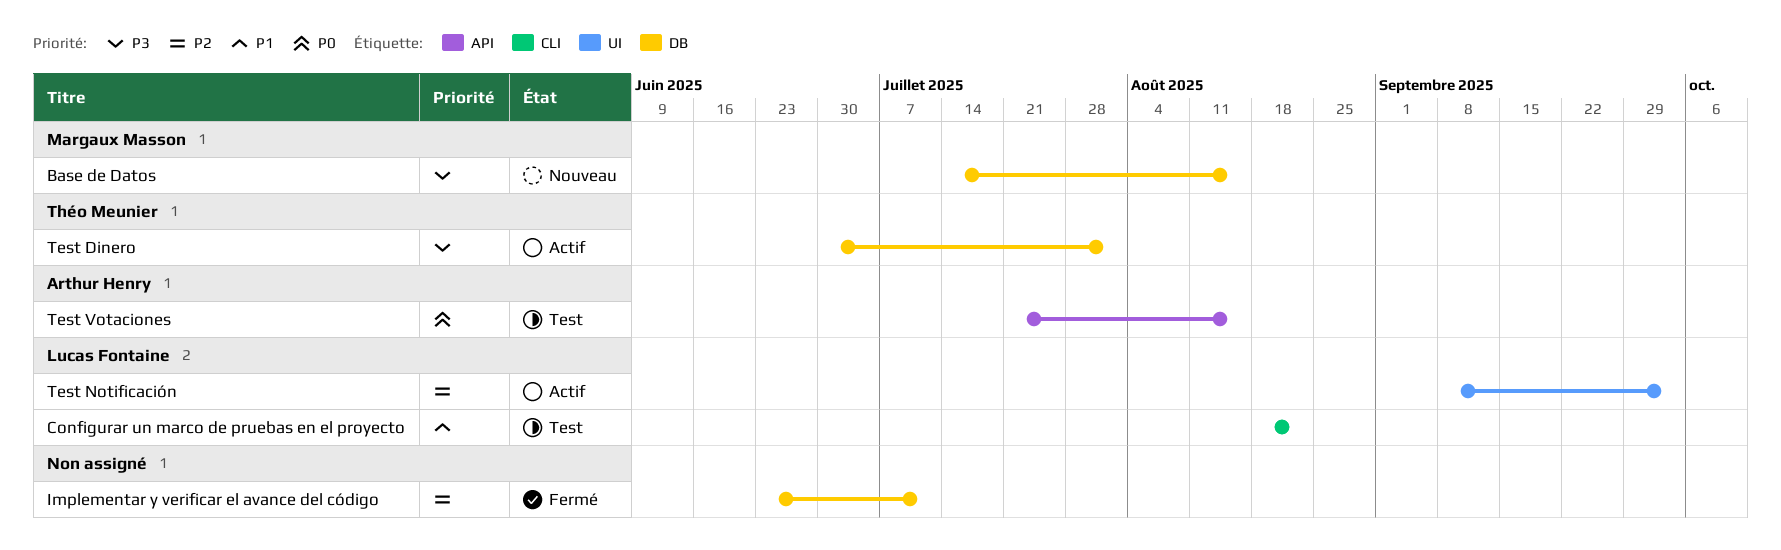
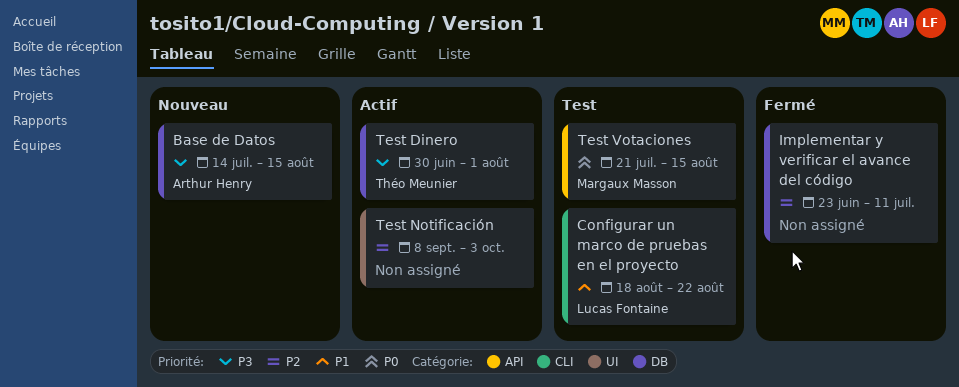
Base de Datos, owner: Margaux Masson -> Arthur Henry
Test Notificación, owner: Lucas Fontaine -> none
Test Votaciones, owner: Arthur Henry -> Margaux Masson

